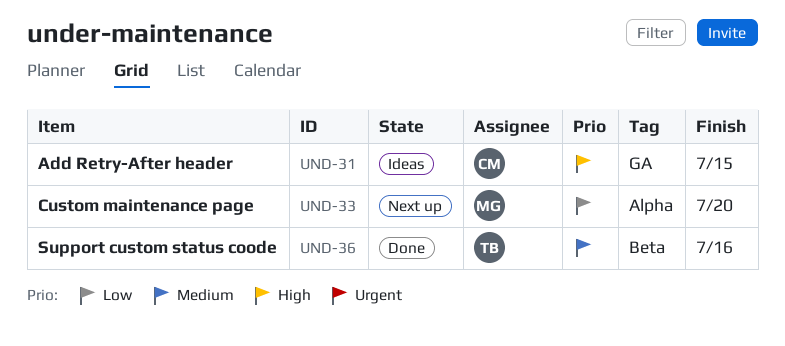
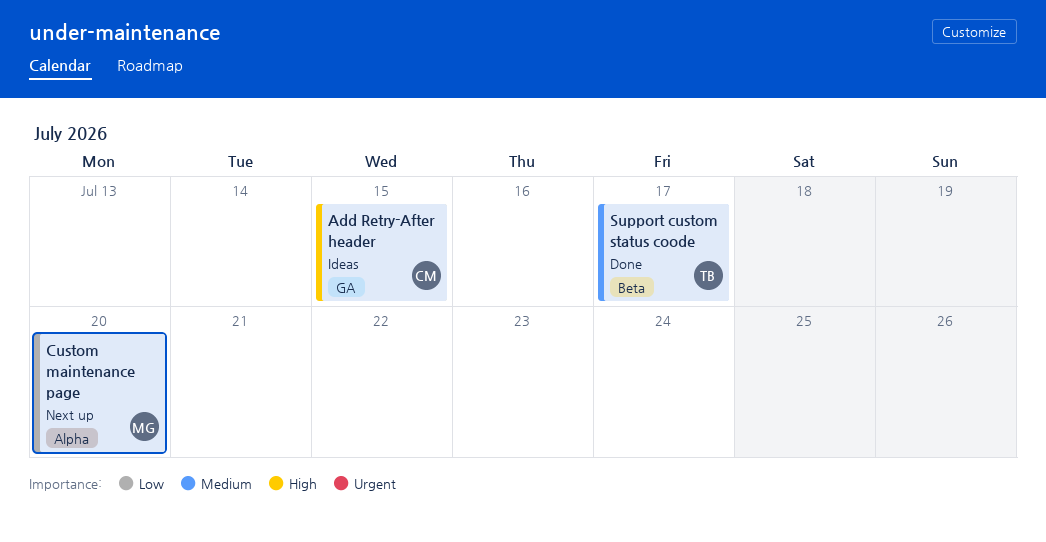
Support custom status coode, due: Jul 16 -> Jul 17

